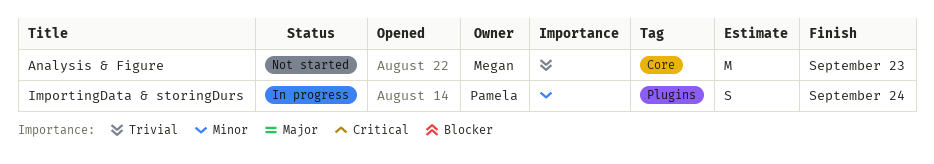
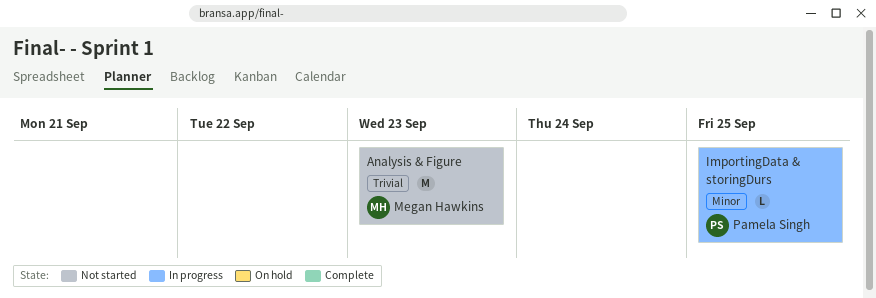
ImportingData & storingDurs, estimate: S -> L
ImportingData & storingDurs, due: Sep 24 -> Sep 25

